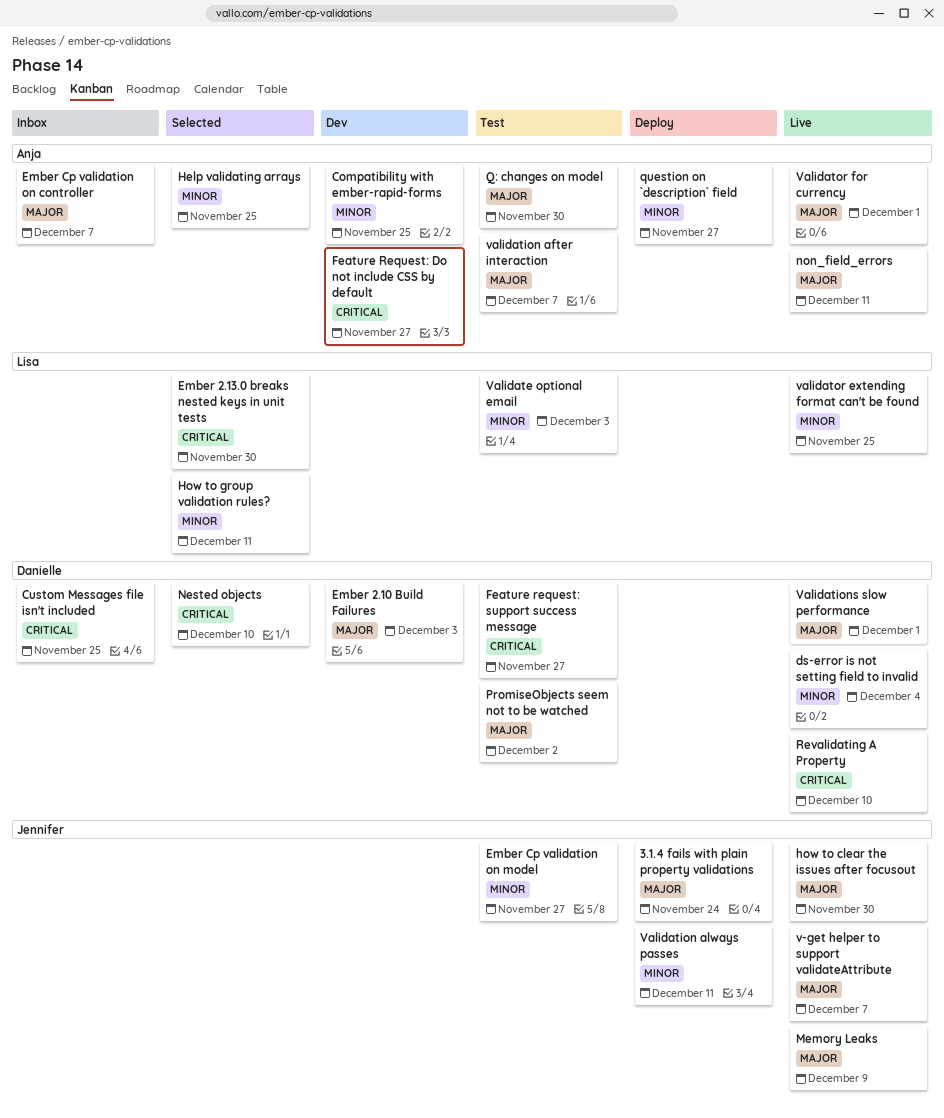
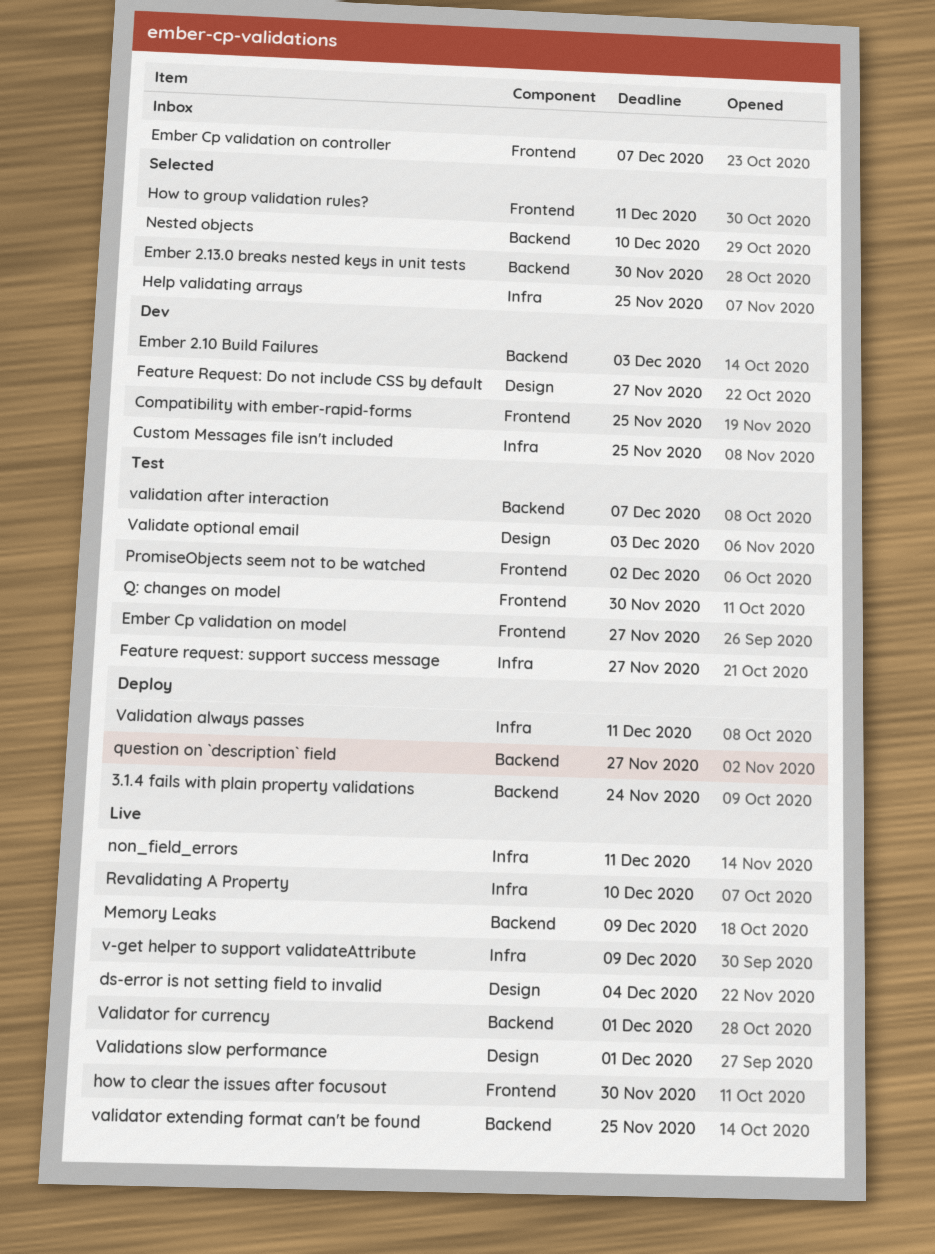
Custom Messages file isn't included, status: Inbox -> Dev
v-get helper to support validateAttribute, due: Dec 7 -> Dec 9

